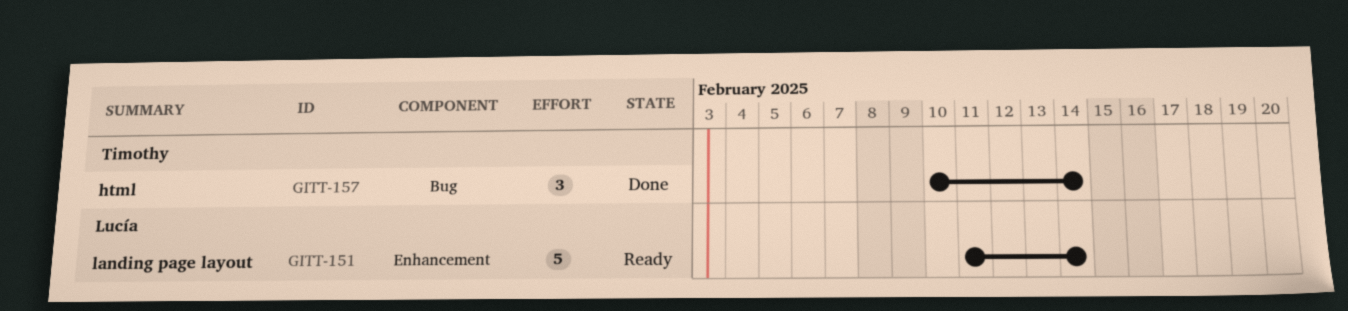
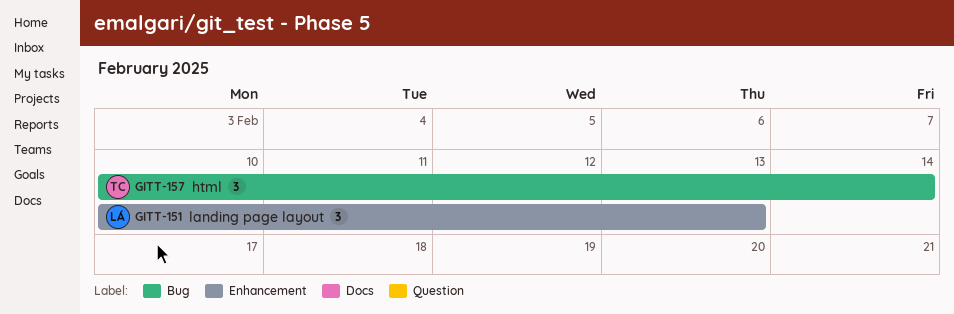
GITT-151, estimate: 5 -> 3
GITT-151, start: Feb 11 -> Feb 10
GITT-151, due: Feb 14 -> Feb 13

